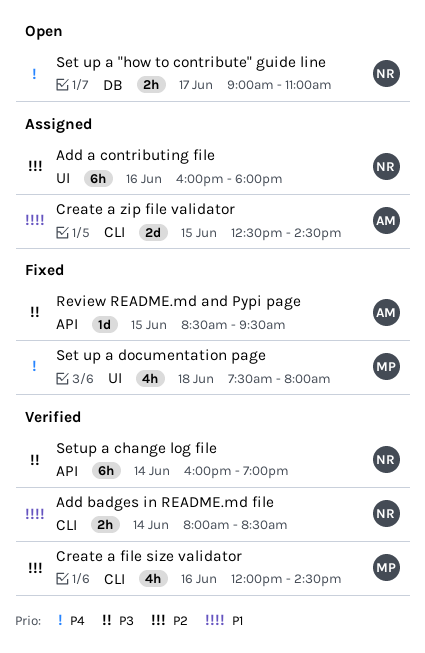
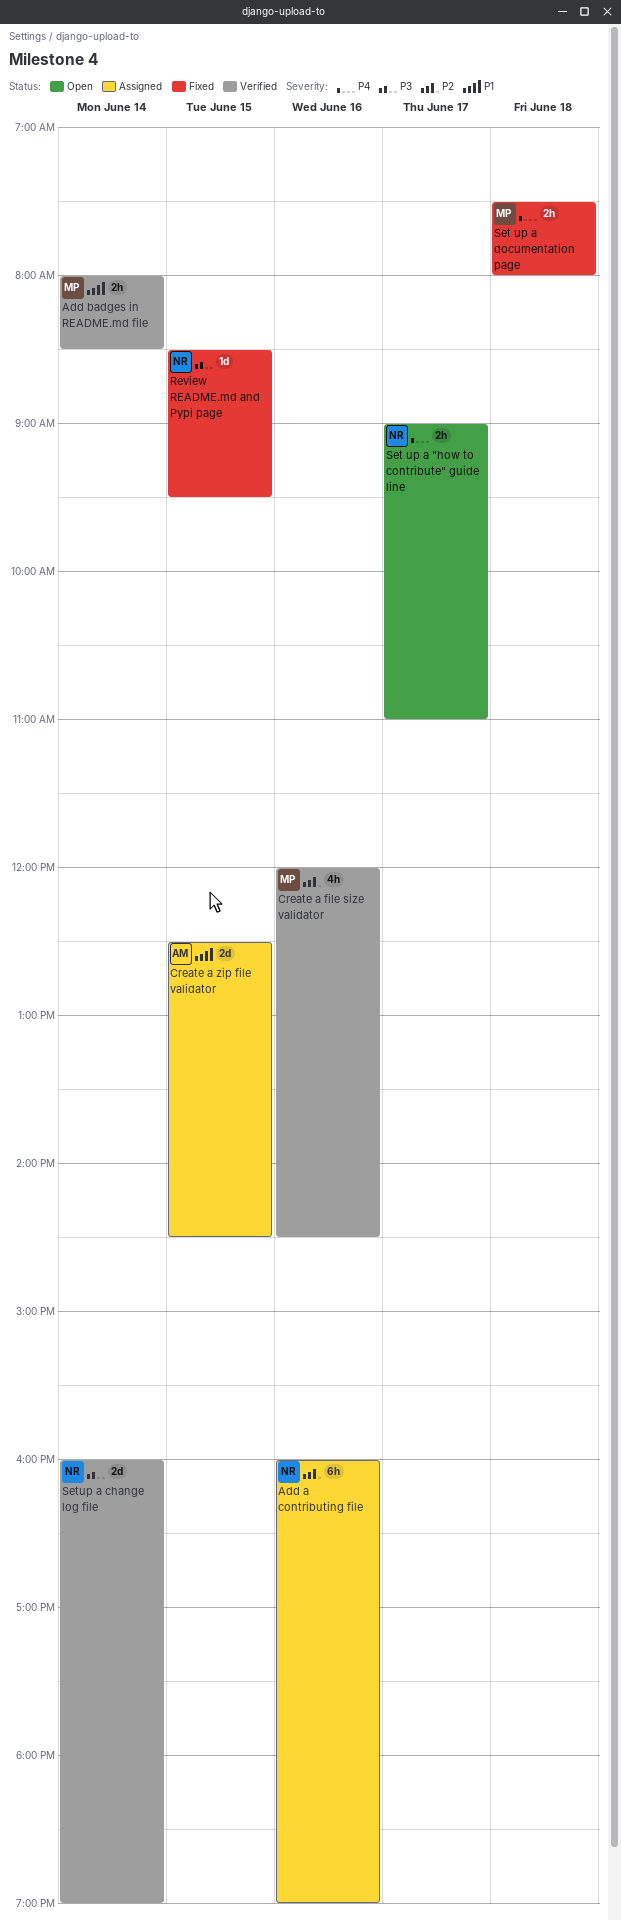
Add a contributing file, ends: 18:00 -> 19:00
Add badges in README.md file, owner: NR -> MP
Review README.md and Pypi page, owner: AM -> NR
Set up a documentation page, estimate: 4h -> 2h
Setup a change log file, estimate: 6h -> 2d

